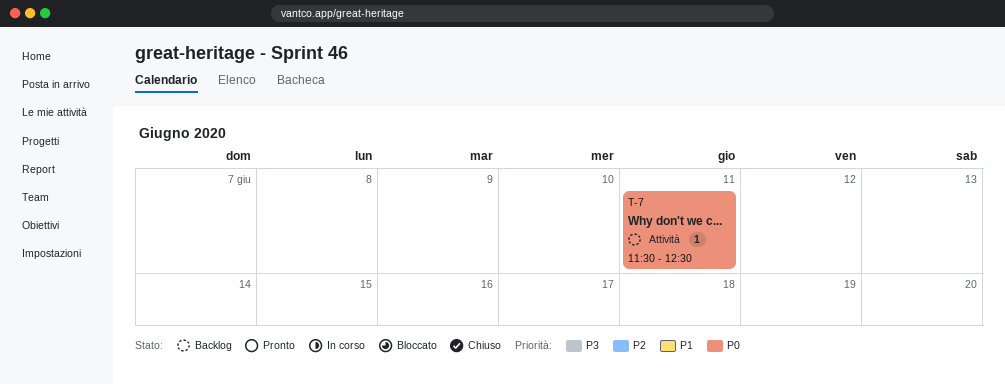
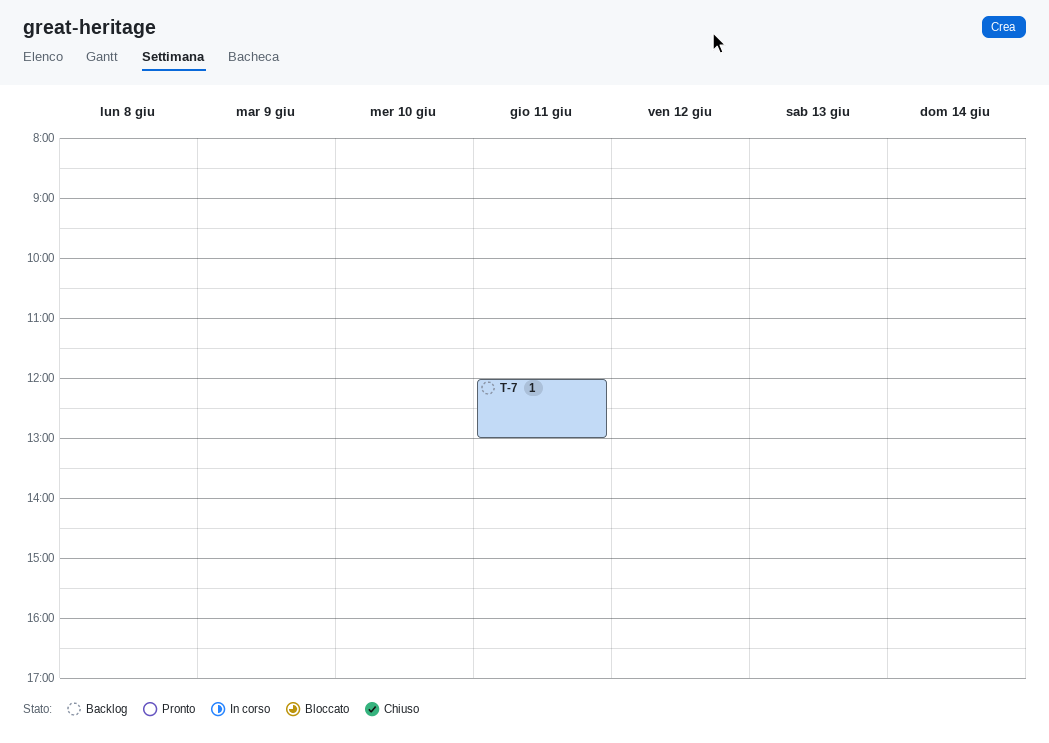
T-7, begins: 11:30 -> 12:00
T-7, ends: 12:30 -> 13:00

